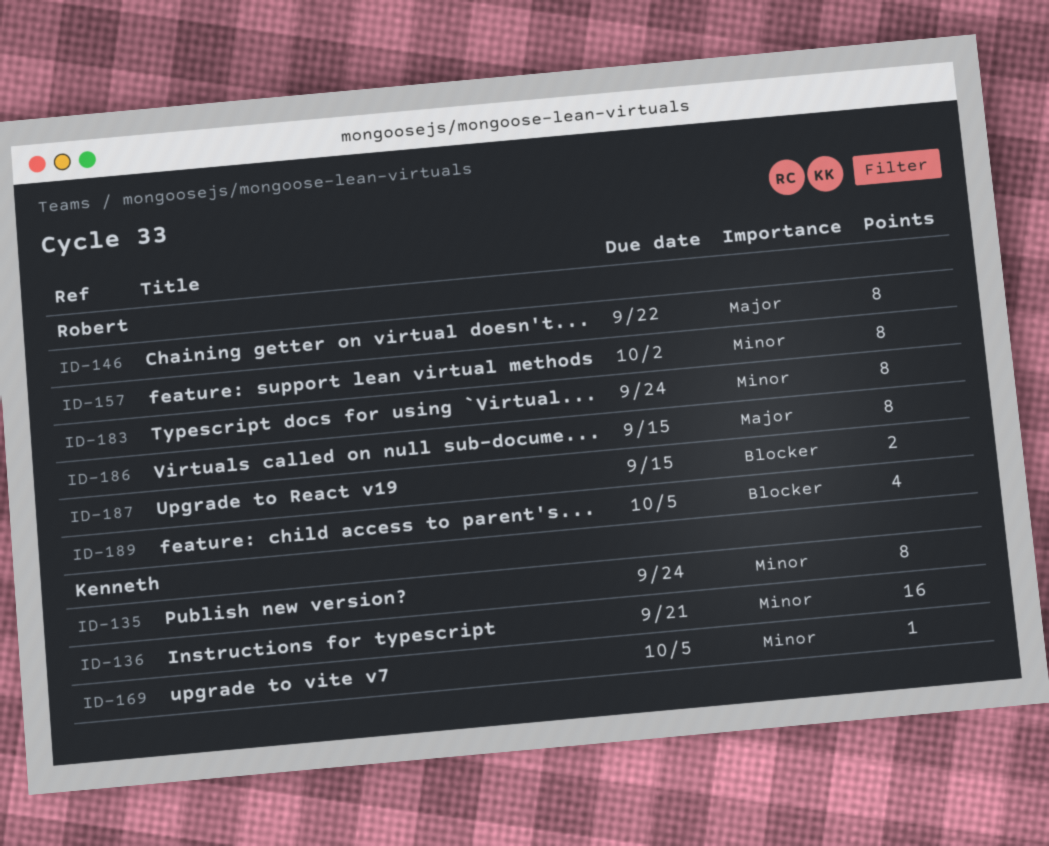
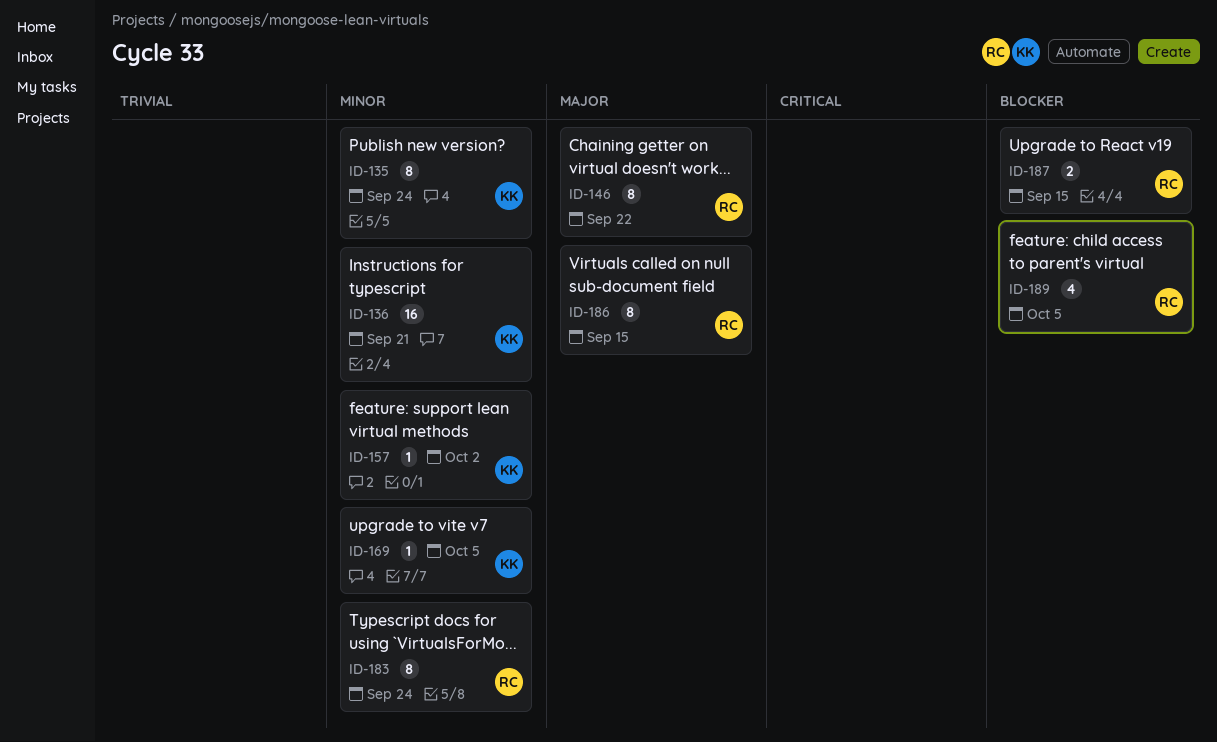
ID-157, owner: Robert -> Kenneth
ID-157, estimate: 8 -> 1

